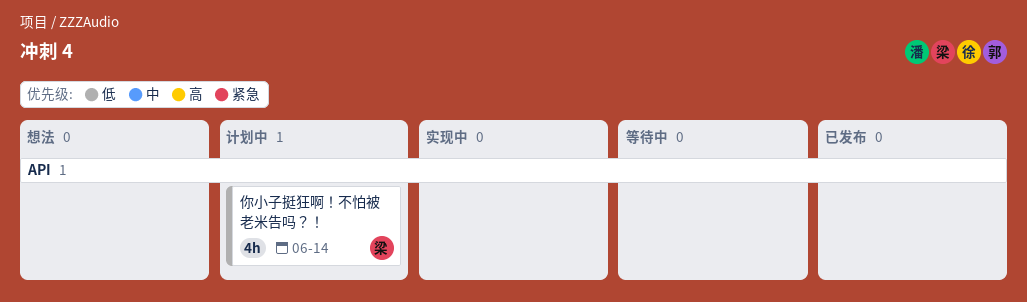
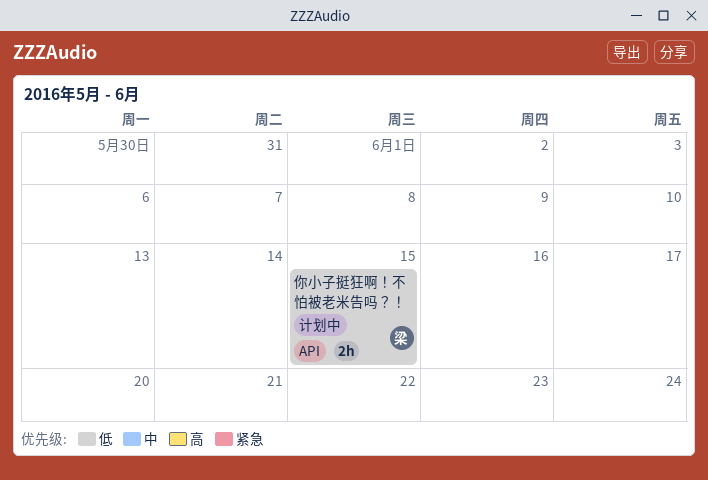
你小子挺狂啊！不怕被老米告吗？！, estimate: 4h -> 2h
你小子挺狂啊！不怕被老米告吗？！, due: Jun 14 -> Jun 15

